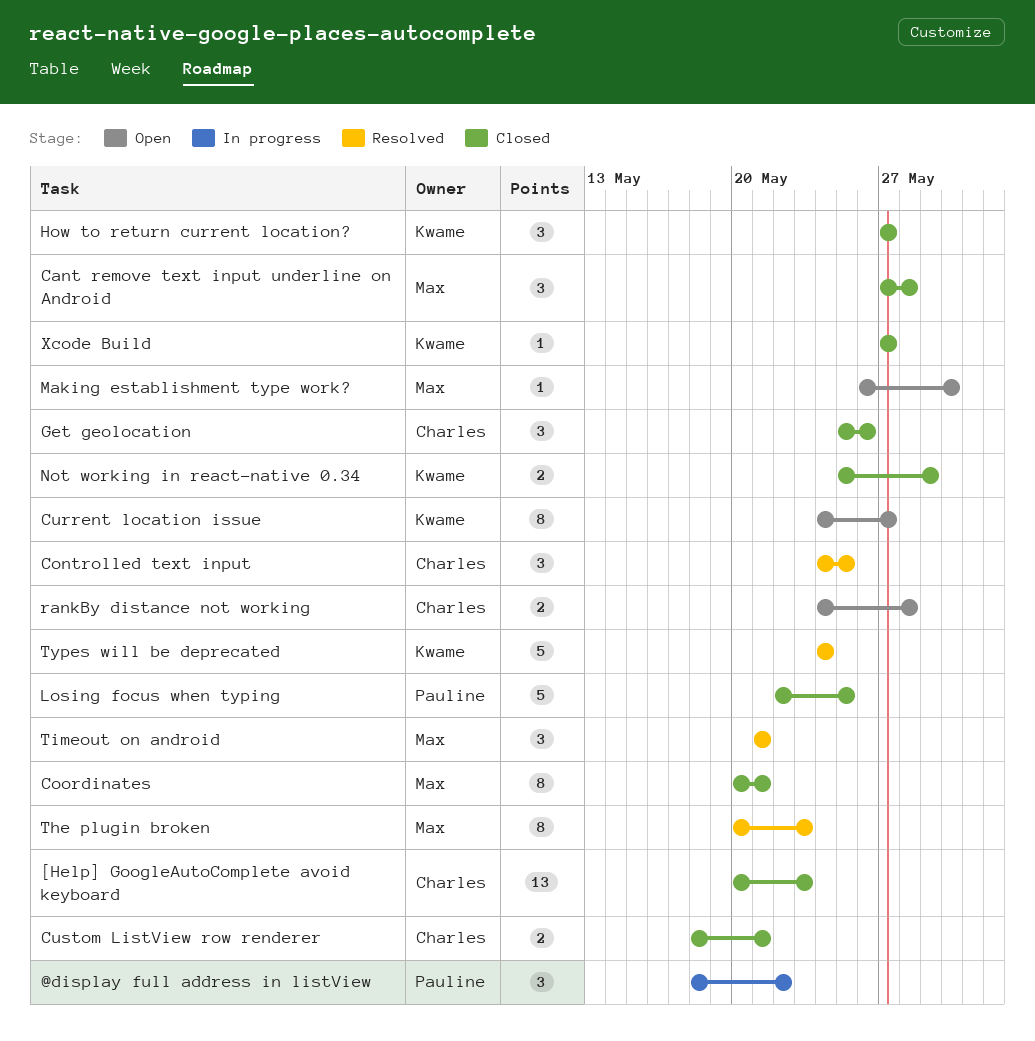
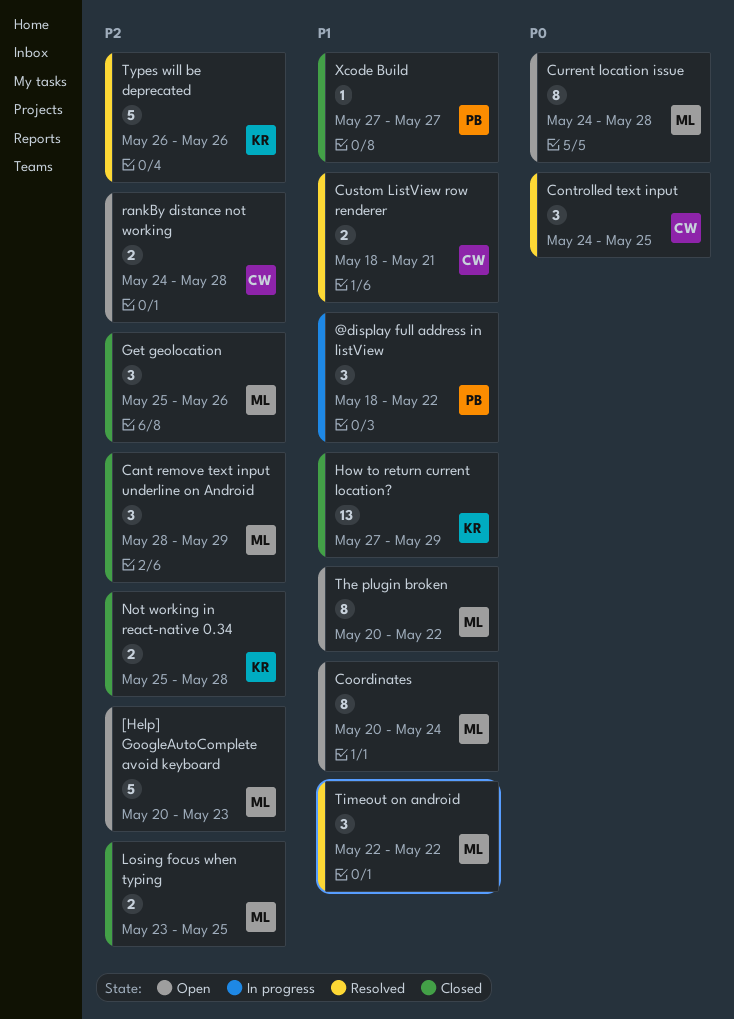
[Help] GoogleAutoComplete avoid keyboard, status: Closed -> Open
[Help] GoogleAutoComplete avoid keyboard, owner: Charles -> Max
[Help] GoogleAutoComplete avoid keyboard, estimate: 13 -> 5
Cant remove text input underline on Android, start: May 27 -> May 28
Cant remove text input underline on Android, due: May 28 -> May 29
Coordinates, status: Closed -> Open
Coordinates, due: May 21 -> May 24
Current location issue, owner: Kwame -> Max
Current location issue, due: May 27 -> May 28
Custom ListView row renderer, status: Closed -> Resolved
Get geolocation, owner: Charles -> Max
How to return current location?, estimate: 3 -> 13
How to return current location?, due: May 27 -> May 29
Losing focus when typing, owner: Pauline -> Max
Losing focus when typing, estimate: 5 -> 2
Losing focus when typing, start: May 22 -> May 23
Making establishment type work?: present -> none
Not working in react-native 0.34, due: May 29 -> May 28
The plugin broken, status: Resolved -> Open
The plugin broken, due: May 23 -> May 22
Timeout on android, start: May 21 -> May 22
Timeout on android, due: May 21 -> May 22
Types will be deprecated, start: May 24 -> May 26
Types will be deprecated, due: May 24 -> May 26
Xcode Build, owner: Kwame -> Pauline

